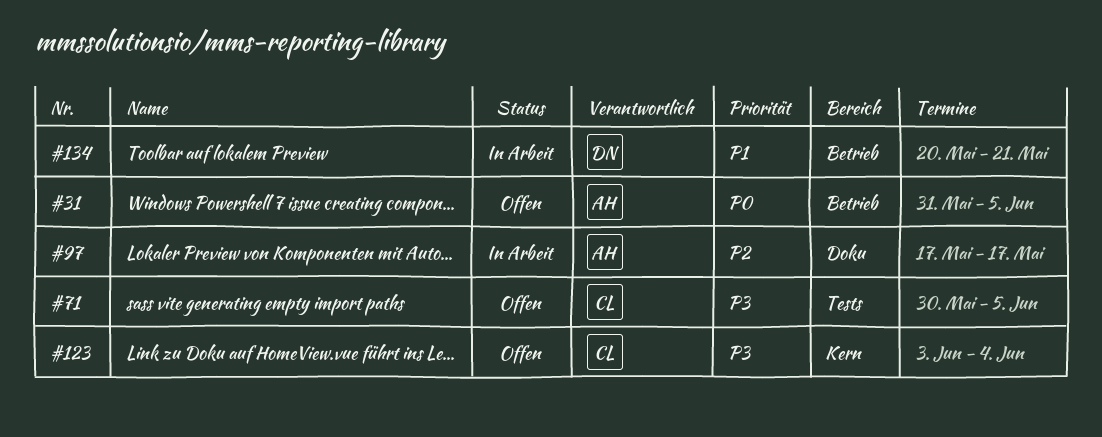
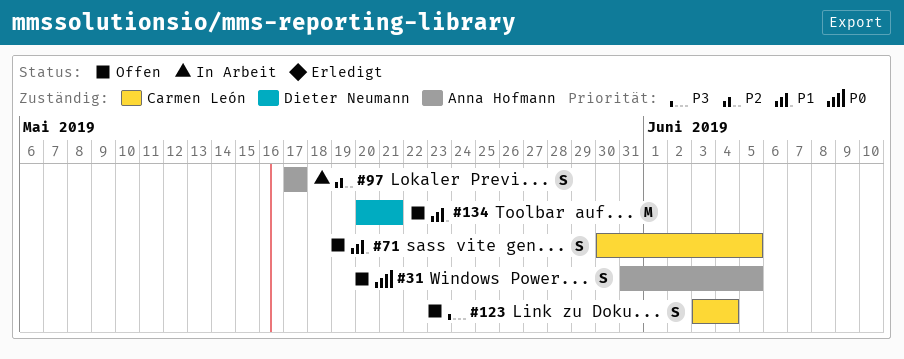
#71, priority: P3 -> P1
#134, status: In Arbeit -> Offen

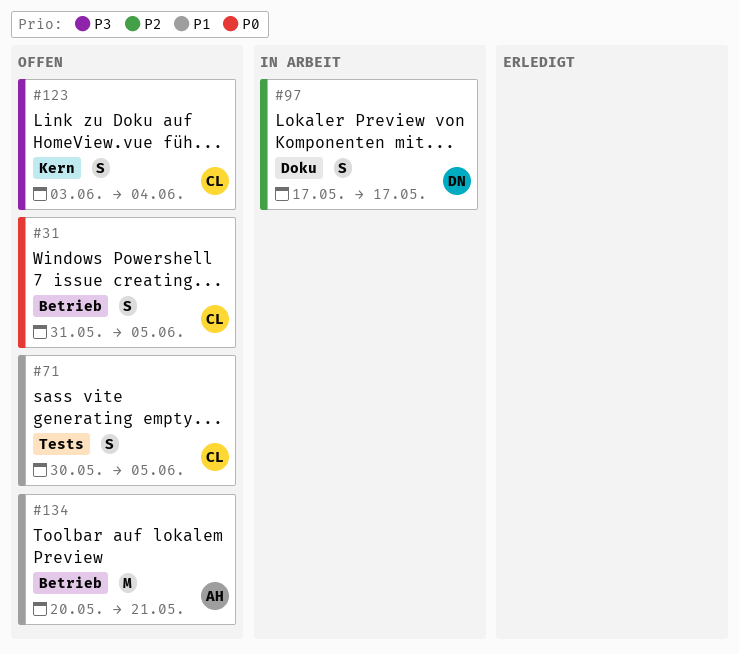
#31, owner: Anna Hofmann -> Carmen León
#97, owner: Anna Hofmann -> Dieter Neumann
#134, owner: Dieter Neumann -> Anna Hofmann

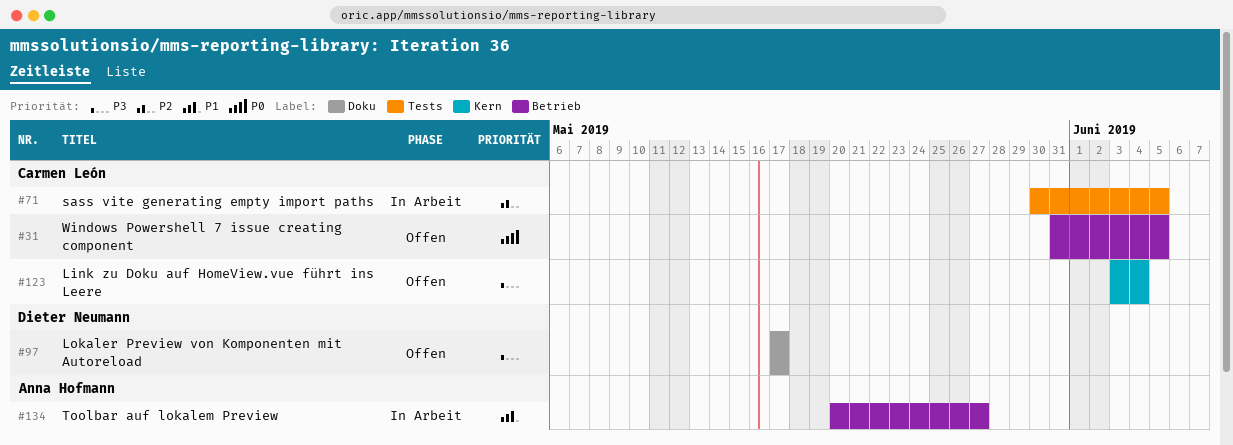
#71, status: Offen -> In Arbeit
#71, priority: P1 -> P2
#97, status: In Arbeit -> Offen
#97, priority: P2 -> P3
#134, status: Offen -> In Arbeit
#134, due: May 21 -> May 27

